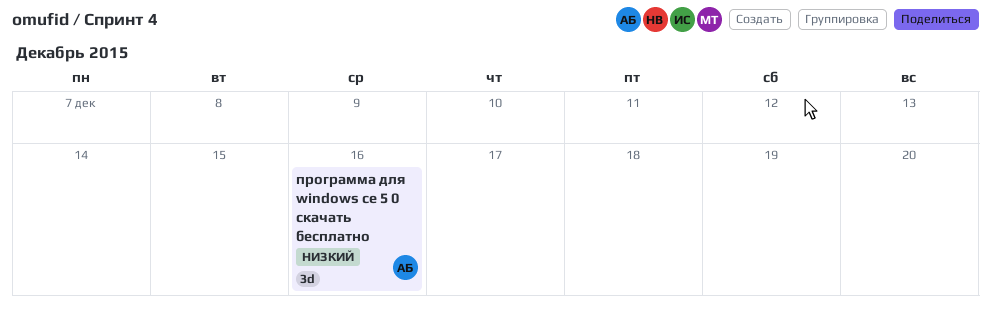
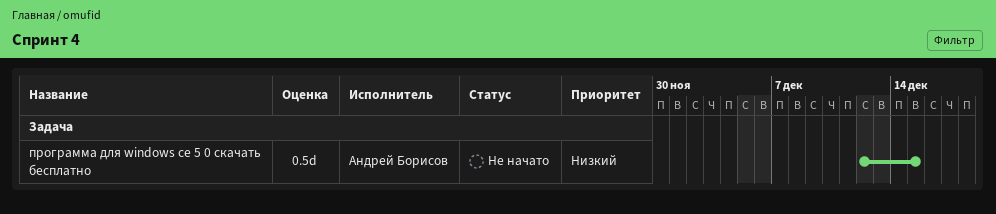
программа для windows ce 5 0 скачать бесплатно, estimate: 3d -> 0.5d
программа для windows ce 5 0 скачать бесплатно, due: Dec 16 -> Dec 15

